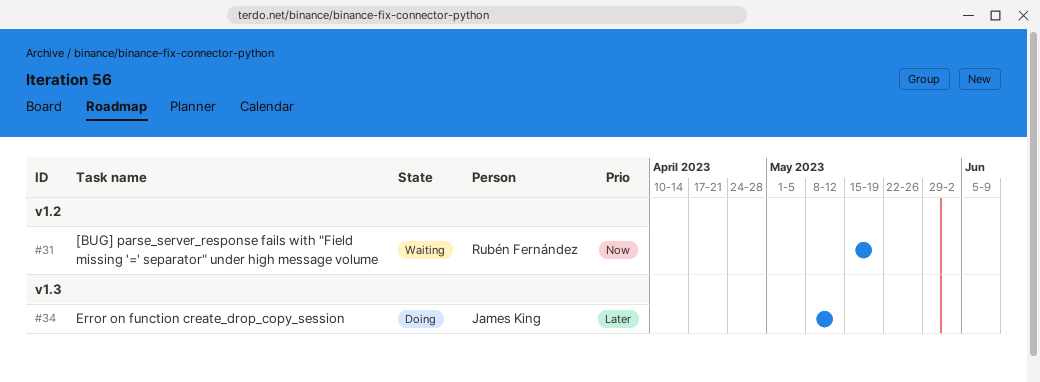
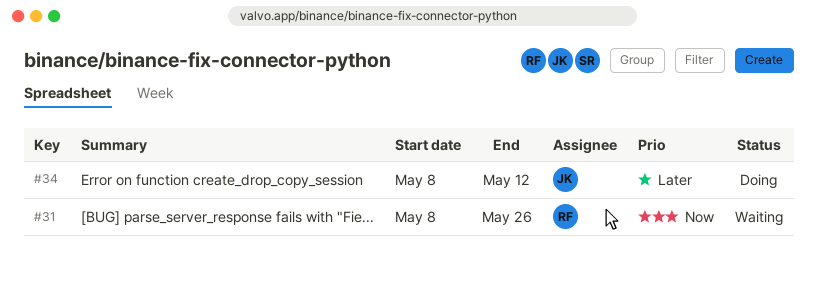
#31, start: May 15 -> May 8
#31, due: May 19 -> May 26

